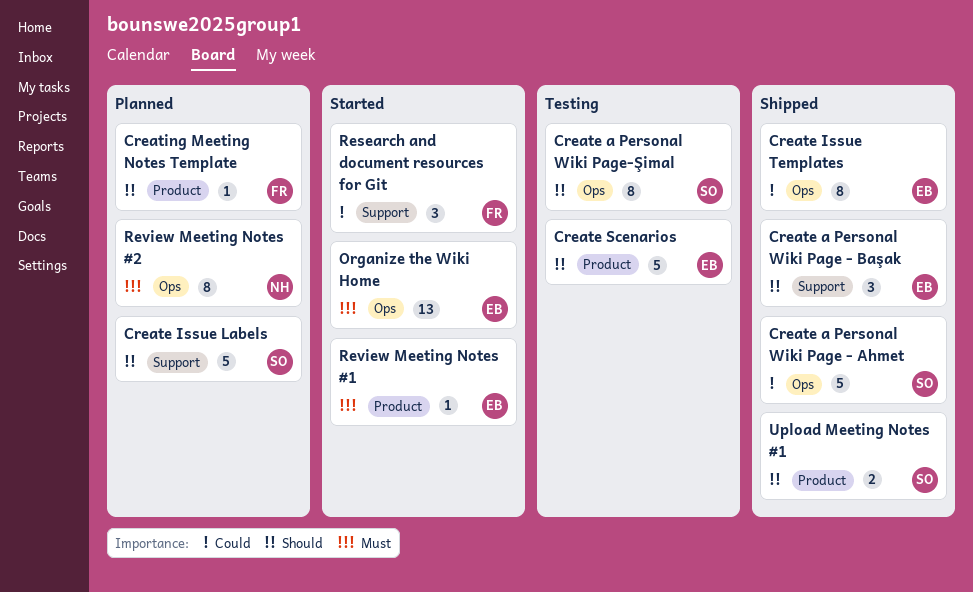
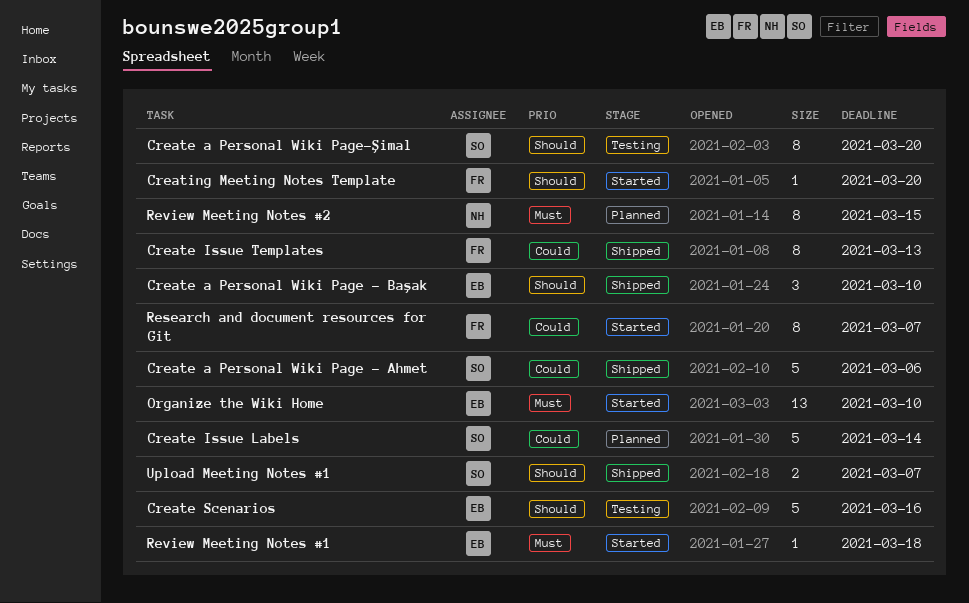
Create Issue Labels, priority: Should -> Could
Create Issue Templates, owner: EB -> FR
Creating Meeting Notes Template, status: Planned -> Started
Research and document resources for Git, estimate: 3 -> 8

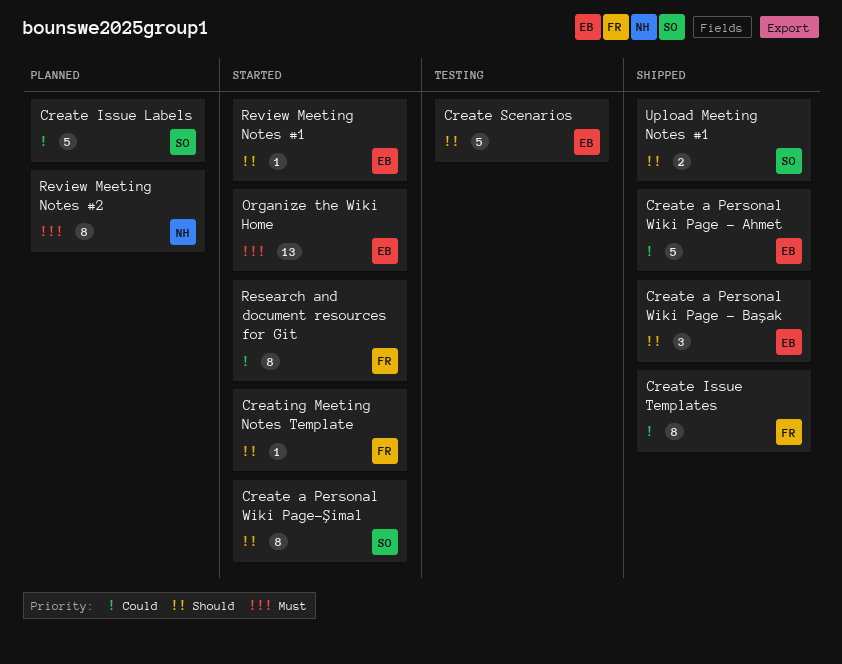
Create a Personal Wiki Page - Ahmet, owner: SO -> EB
Create a Personal Wiki Page-Şimal, status: Testing -> Started
Review Meeting Notes #1, priority: Must -> Should

